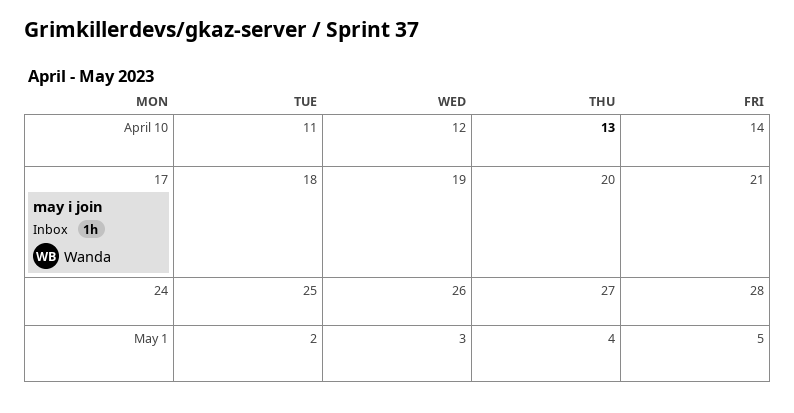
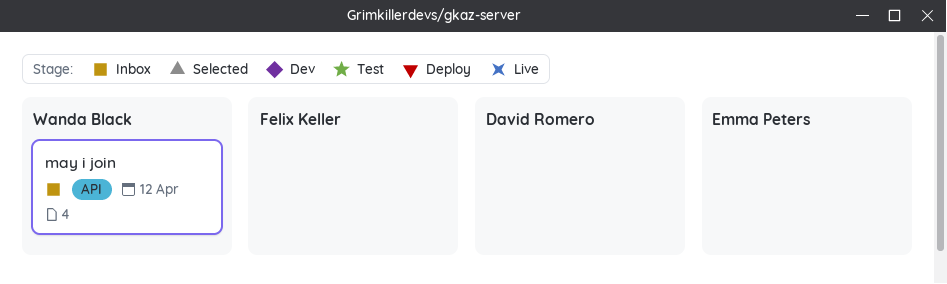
may i join, due: Apr 17 -> Apr 12

